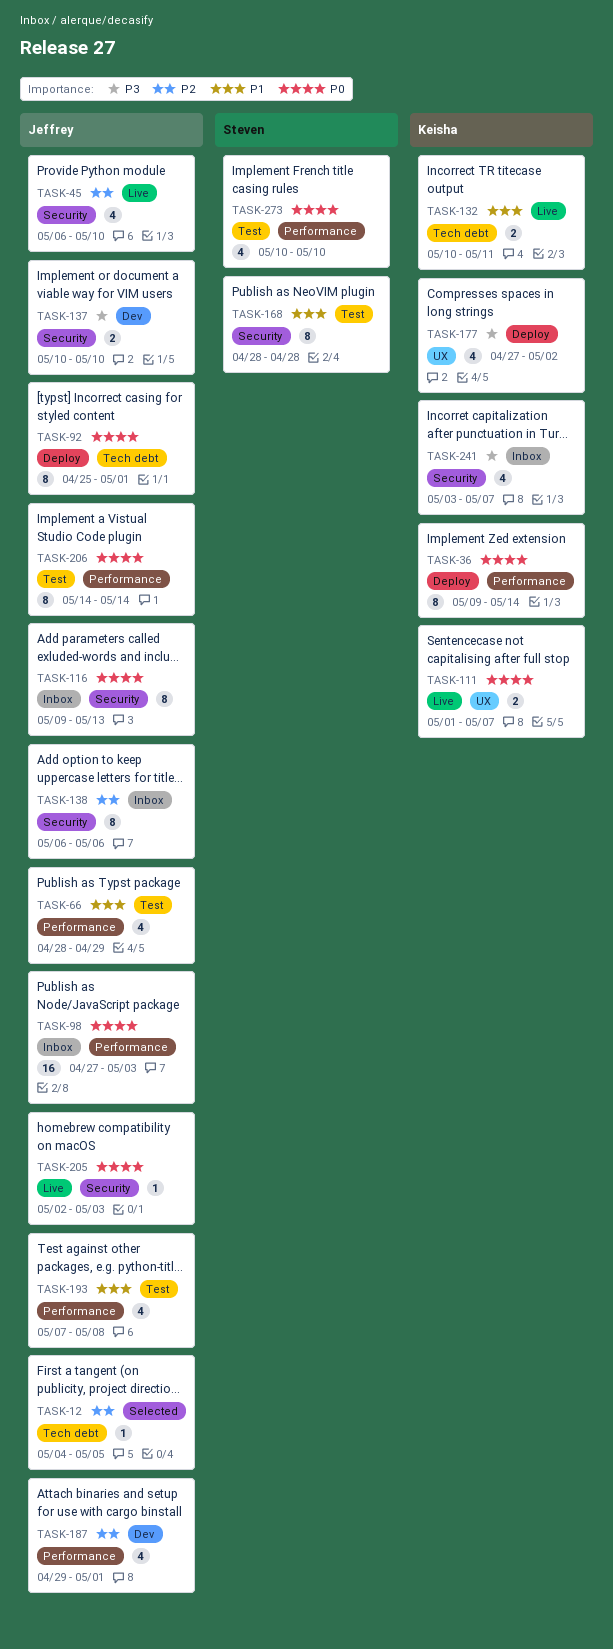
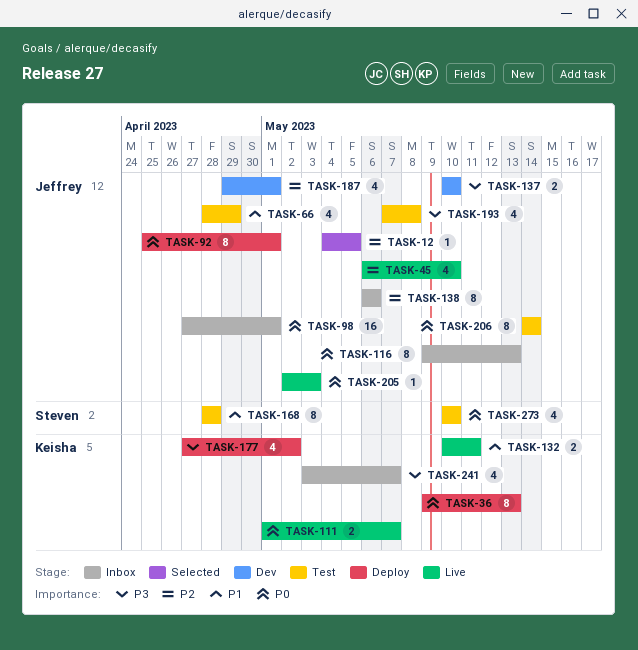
TASK-36, due: May 14 -> May 13
TASK-98, due: May 3 -> May 1
TASK-193, priority: P1 -> P3

